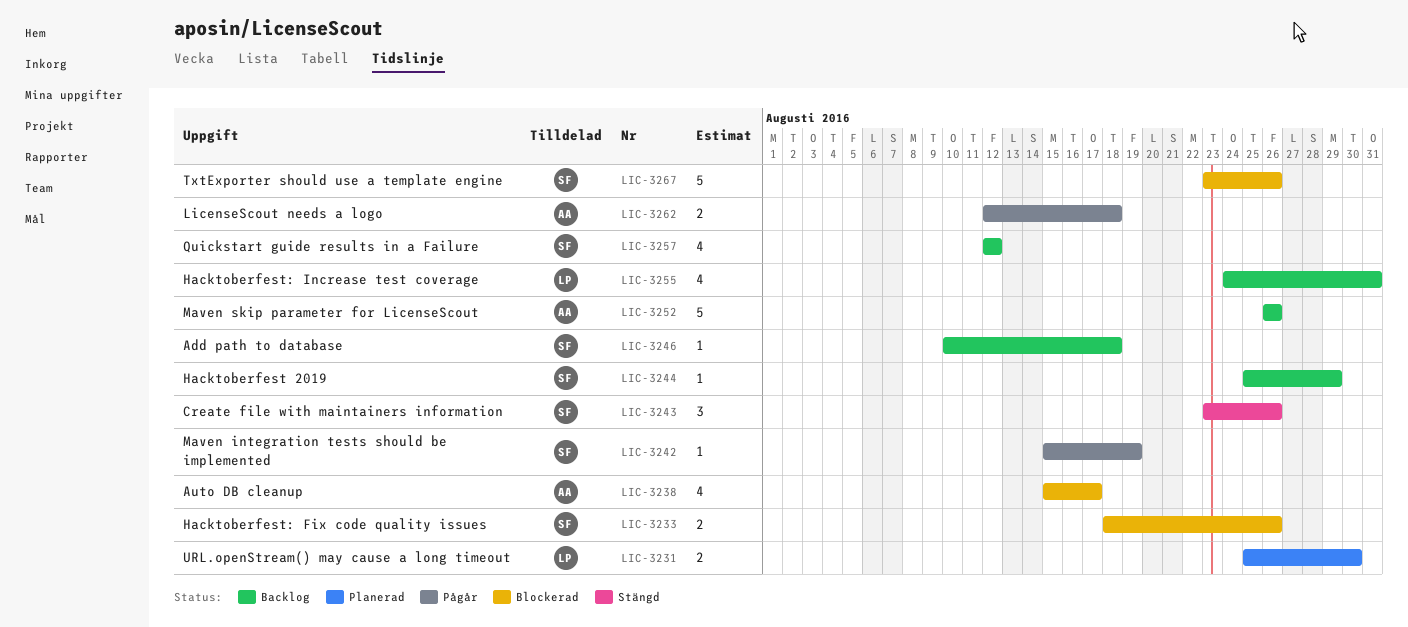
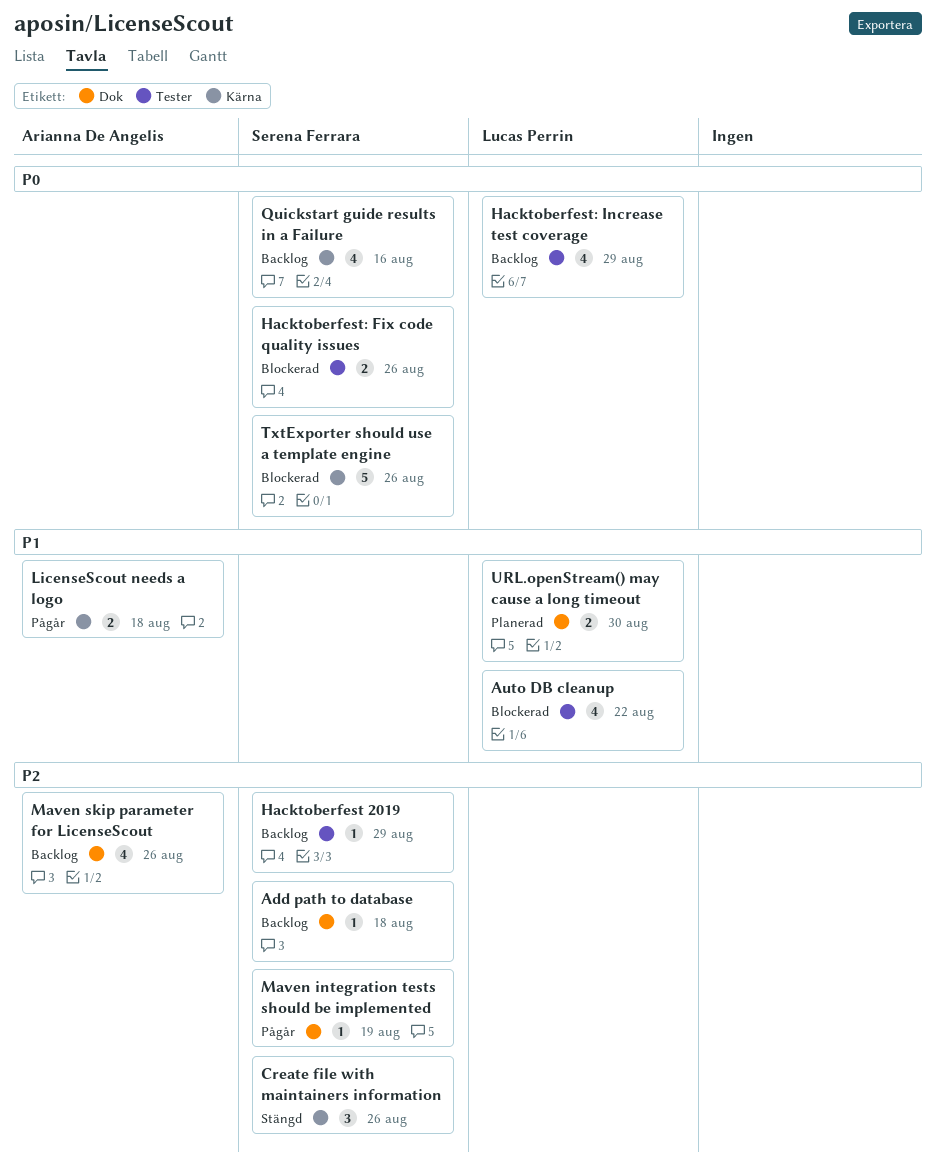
Auto DB cleanup, owner: Arianna De Angelis -> Lucas Perrin
Auto DB cleanup, due: Aug 17 -> Aug 22
Hacktoberfest: Increase test coverage, due: Aug 31 -> Aug 29
Maven skip parameter for LicenseScout, estimate: 5 -> 4
Quickstart guide results in a Failure, due: Aug 12 -> Aug 16

